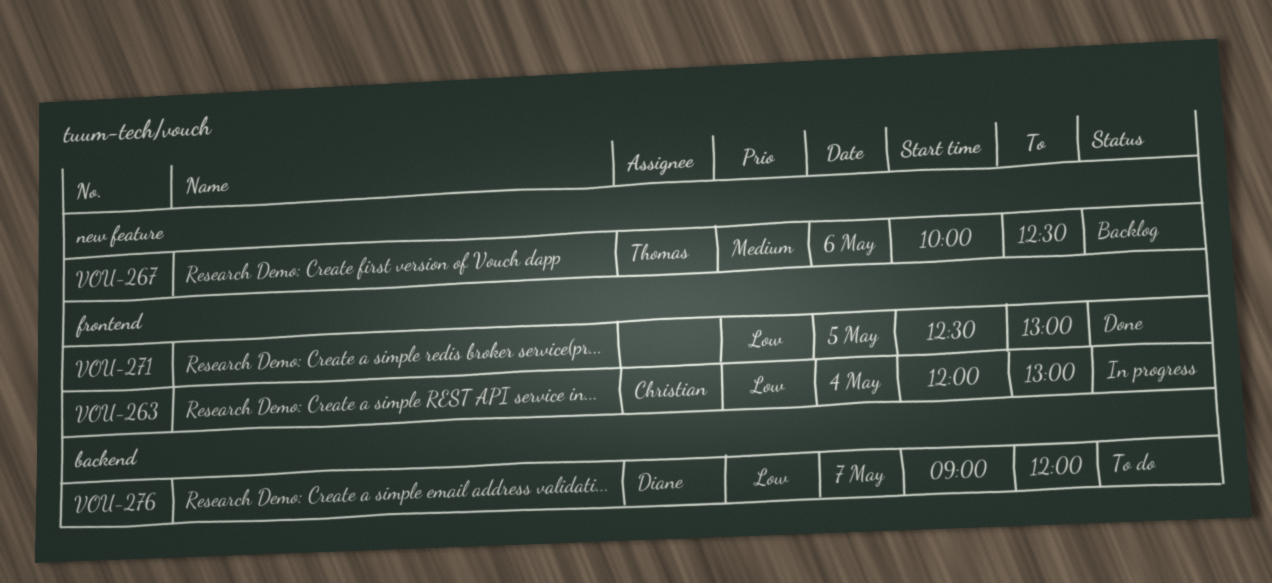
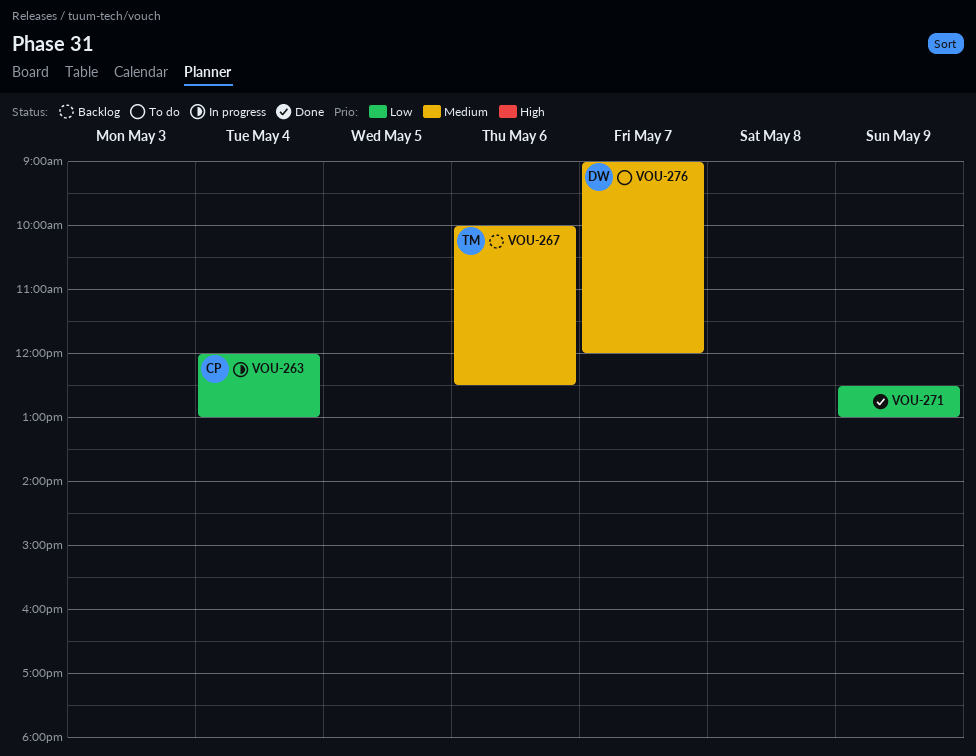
VOU-271, day: May 5 -> May 9
VOU-276, priority: Low -> Medium

